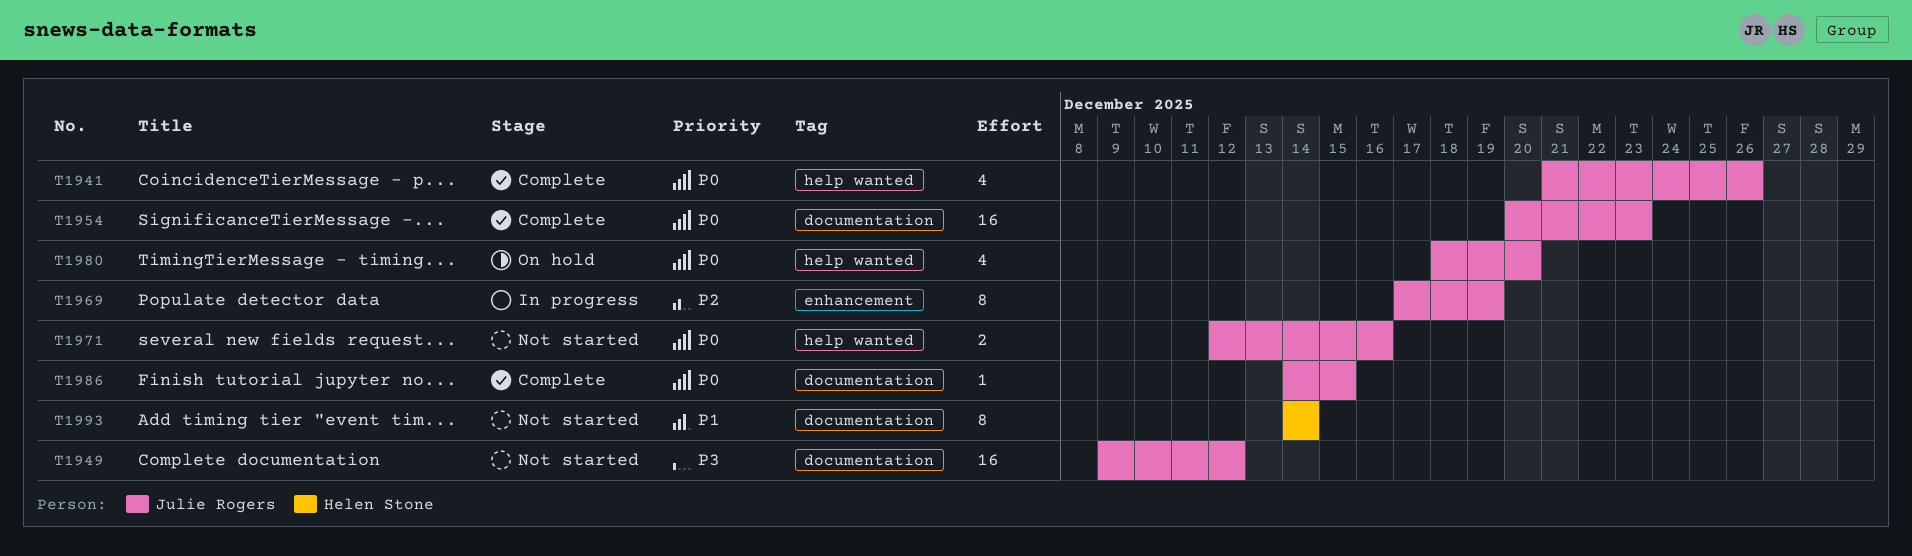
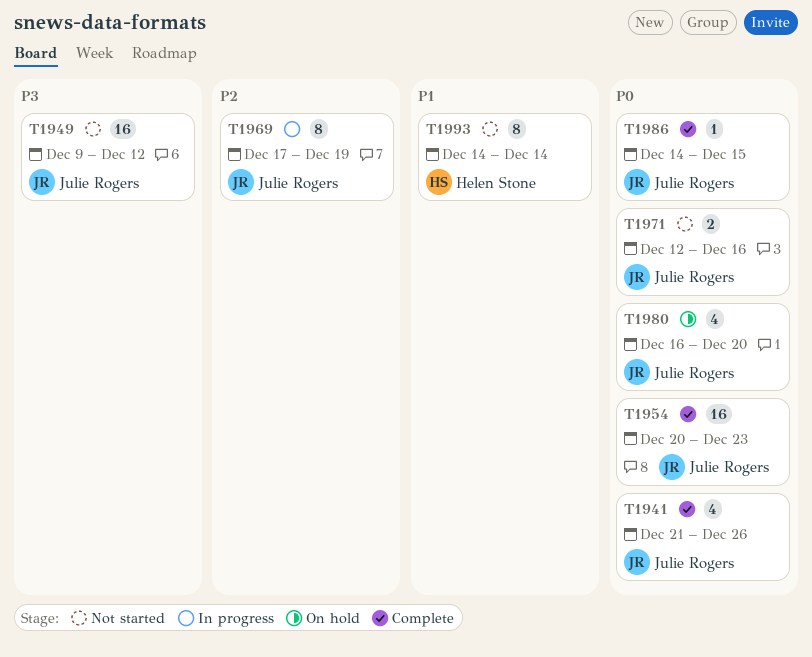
T1980, start: Dec 18 -> Dec 16

